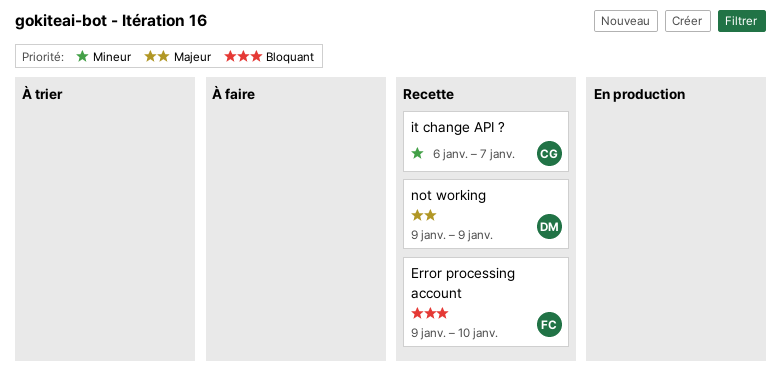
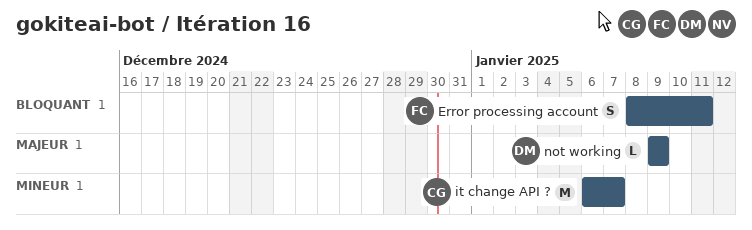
Error processing account, start: Jan 9 -> Jan 8
Error processing account, due: Jan 10 -> Jan 11

